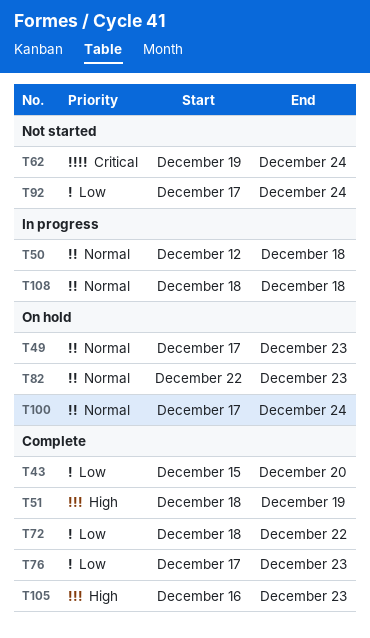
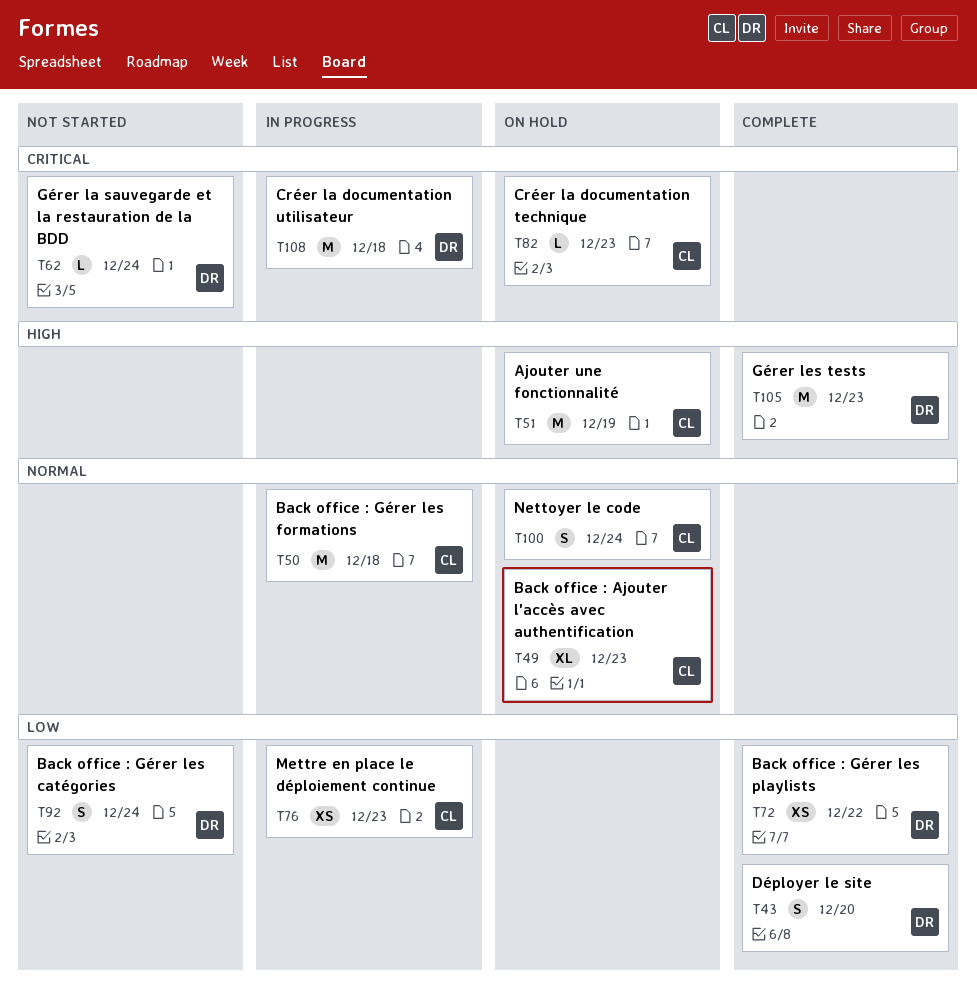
T51, status: Complete -> On hold
T76, status: Complete -> In progress
T82, priority: Normal -> Critical
T108, priority: Normal -> Critical

